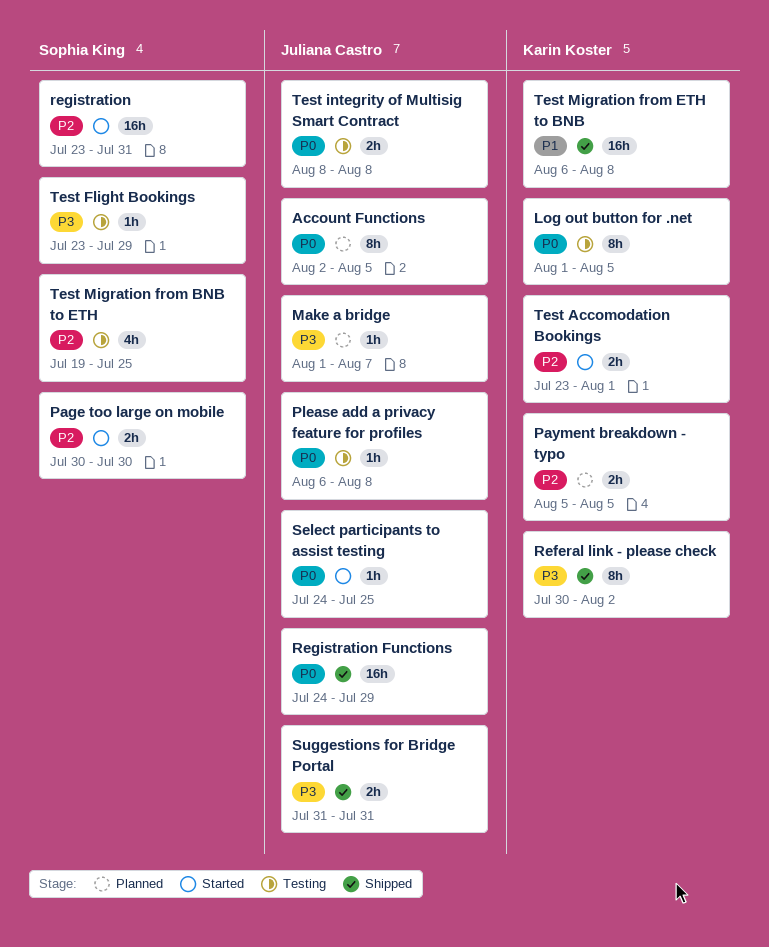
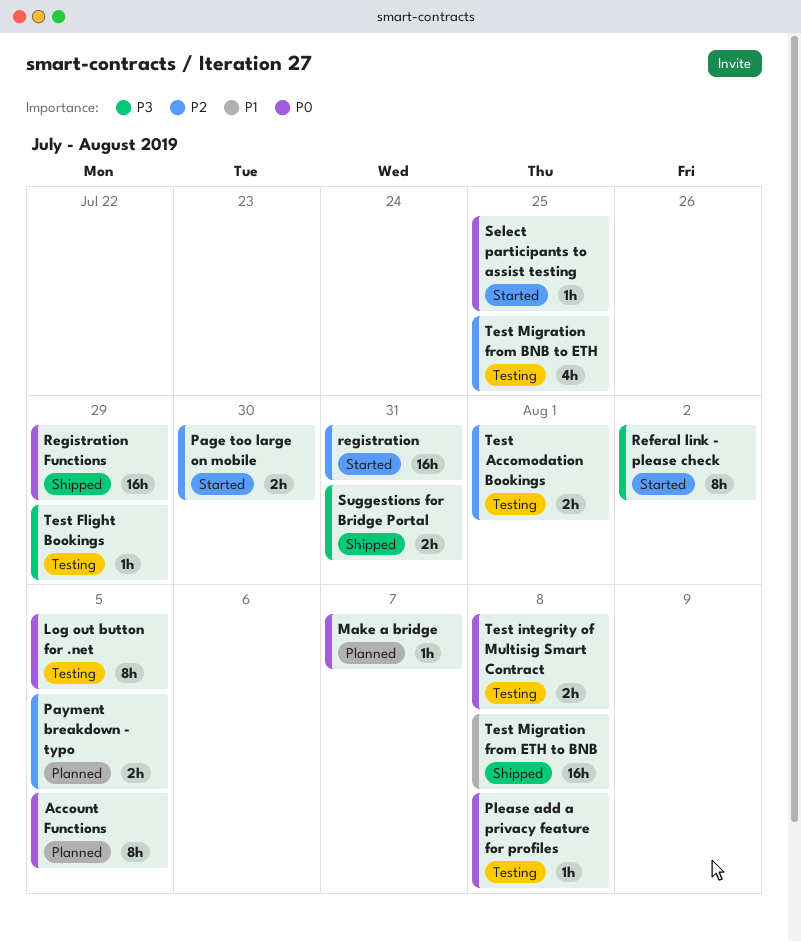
Make a bridge, priority: P3 -> P0
Referal link - please check, status: Shipped -> Started
Test Accomodation Bookings, status: Started -> Testing

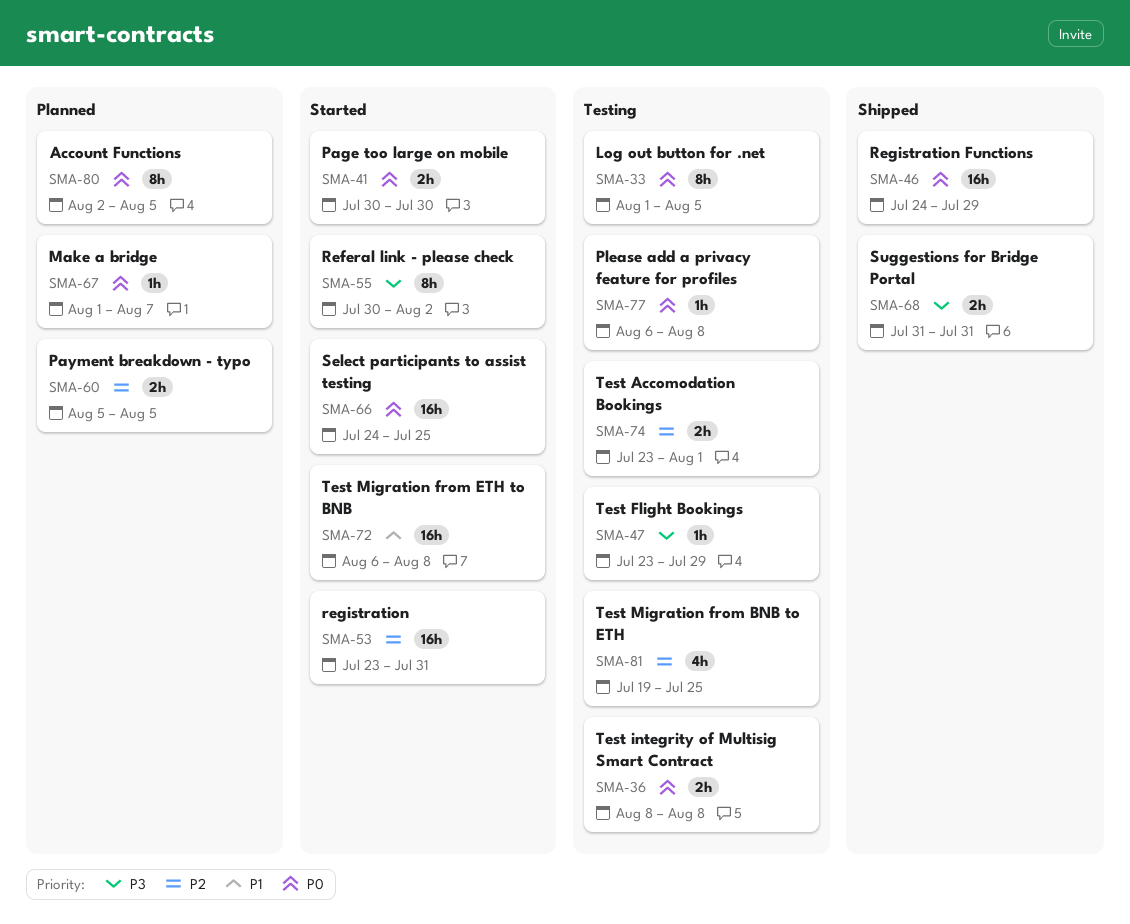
Page too large on mobile, priority: P2 -> P0
Select participants to assist testing, estimate: 1h -> 16h
Test Migration from ETH to BNB, status: Shipped -> Started

